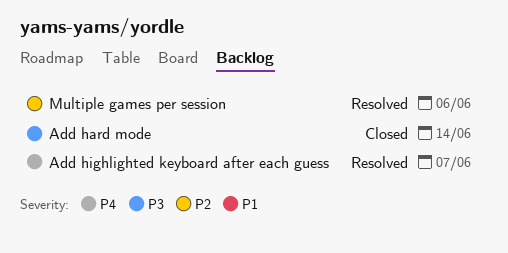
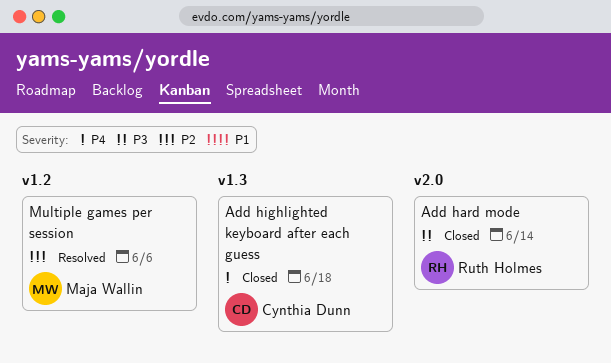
Add highlighted keyboard after each guess, status: Resolved -> Closed
Add highlighted keyboard after each guess, due: Jun 7 -> Jun 18

